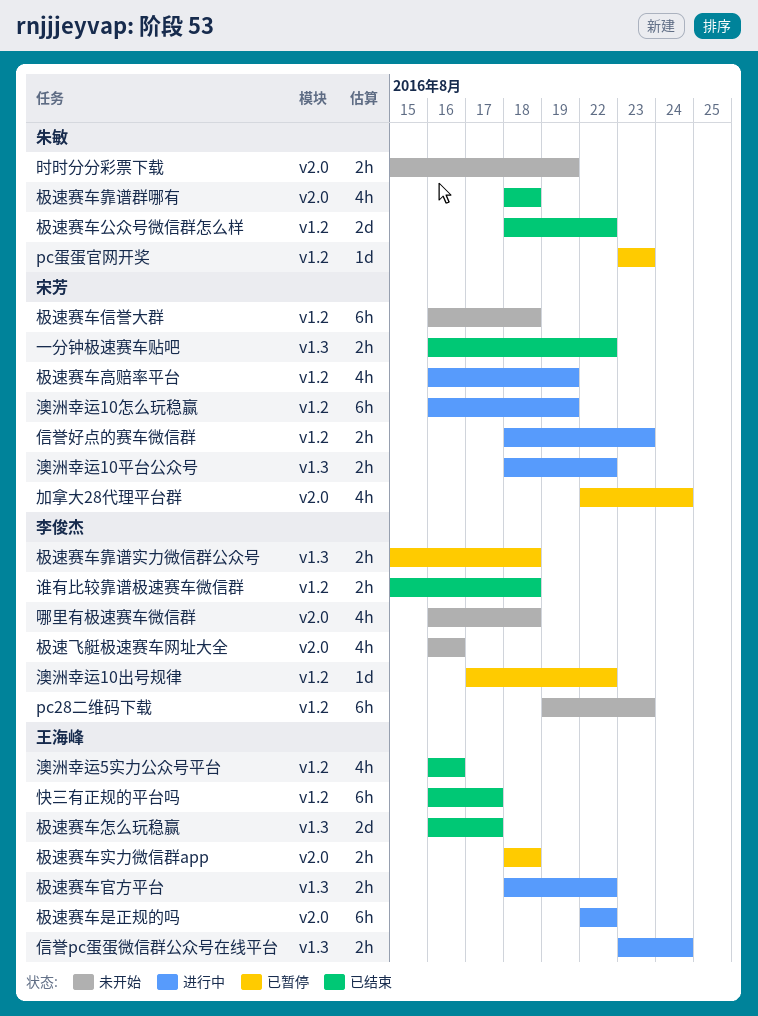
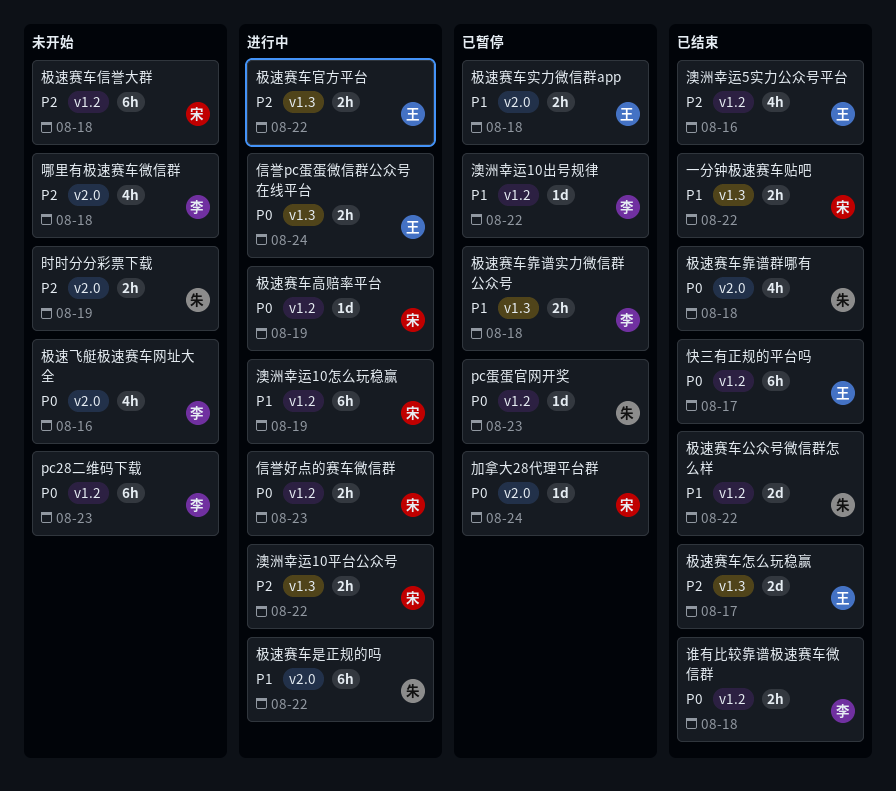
加拿大28代理平台群, estimate: 4h -> 1d
极速赛车是正规的吗, owner: 王海峰 -> 朱敏
极速赛车高赔率平台, estimate: 4h -> 1d

